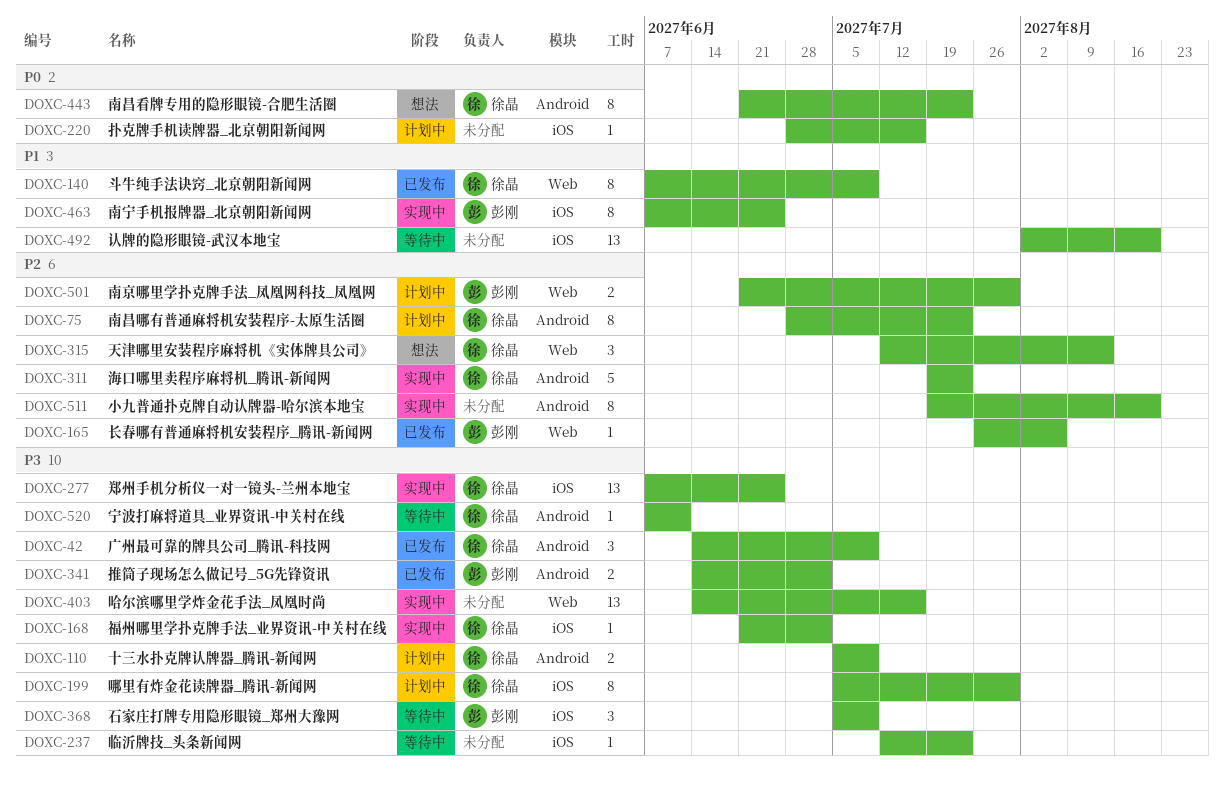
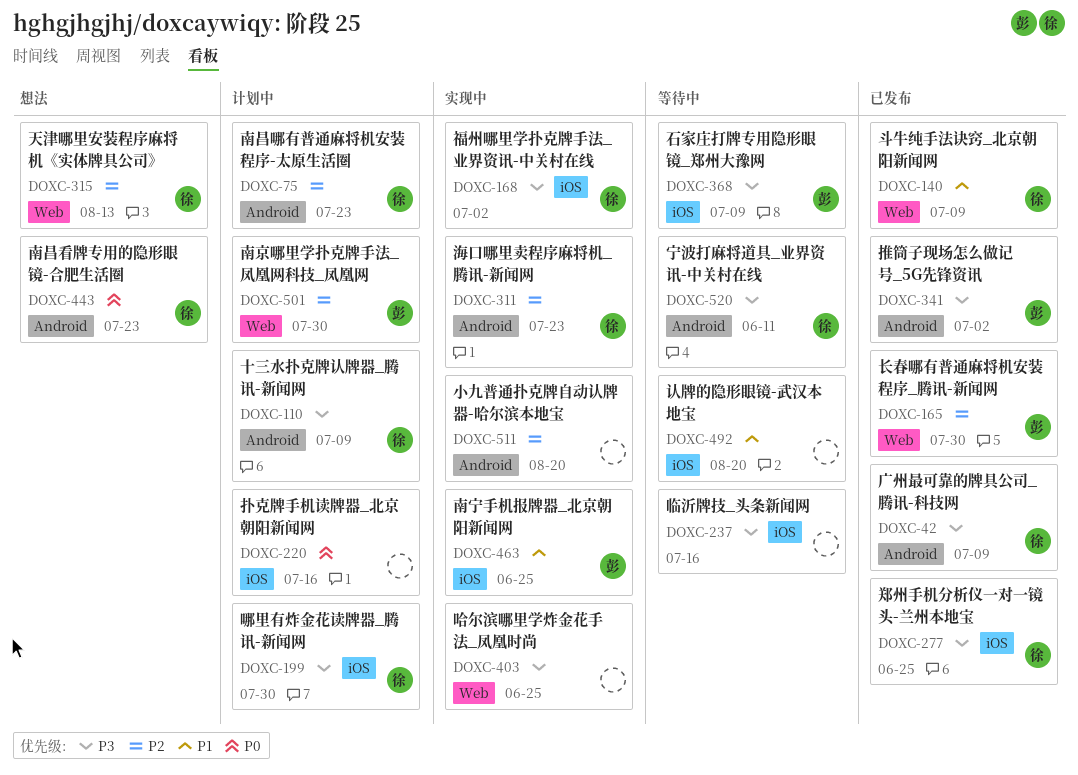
DOXC-165, due: Aug 6 -> Jul 30
DOXC-237, due: Jul 23 -> Jul 16
DOXC-277, status: 实现中 -> 已发布
DOXC-403, due: Jul 16 -> Jun 25

